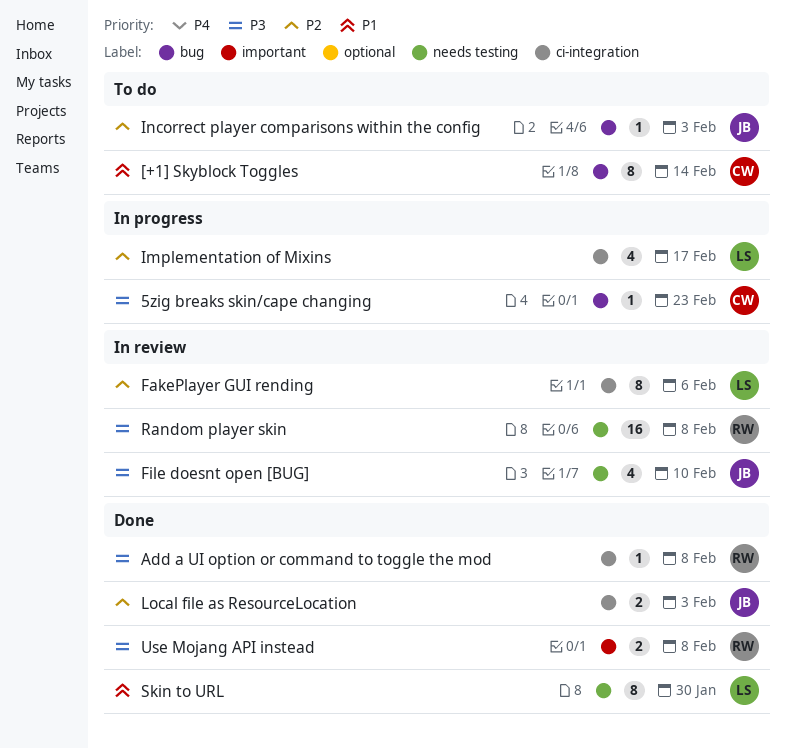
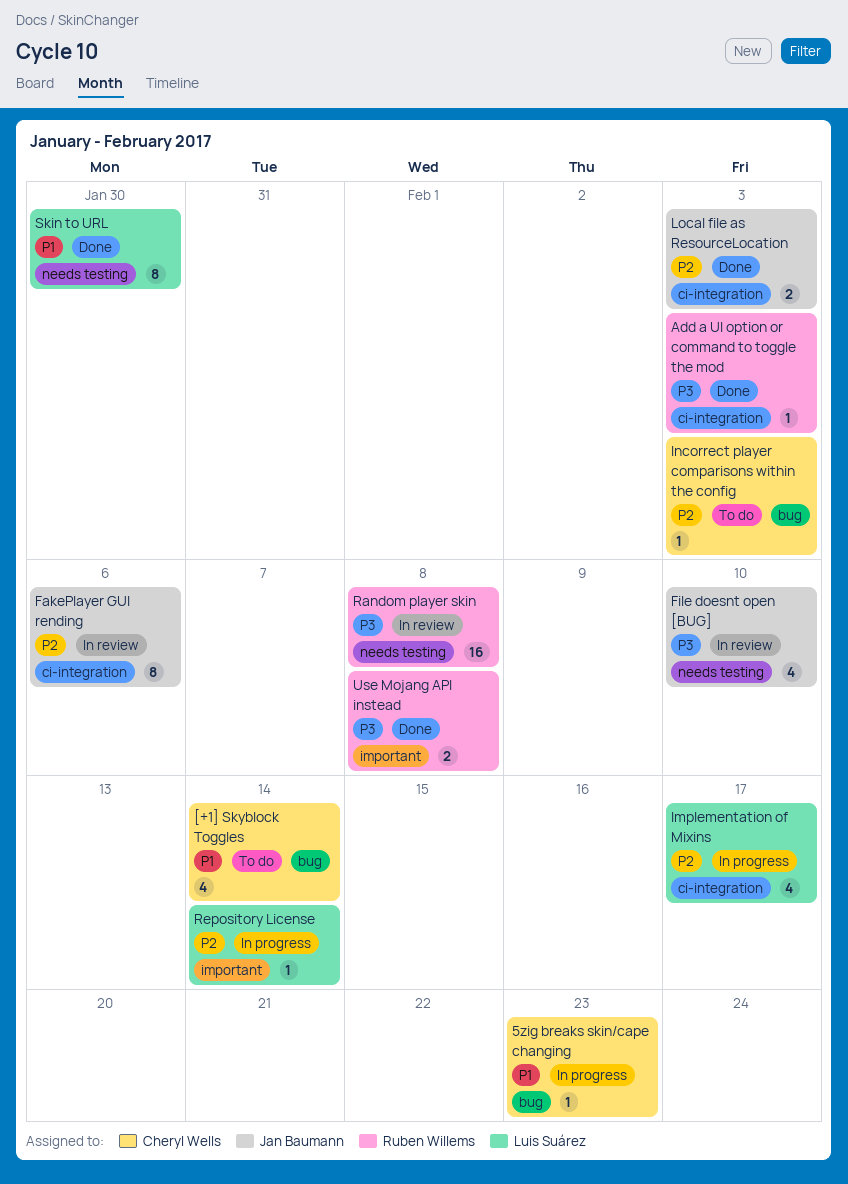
5zig breaks skin/cape changing, priority: P3 -> P1
[+1] Skyblock Toggles, estimate: 8 -> 4
Add a UI option or command to toggle the mod, due: Feb 8 -> Feb 3
FakePlayer GUI rending, owner: Luis Suárez -> Jan Baumann
Incorrect player comparisons within the config, owner: Jan Baumann -> Cheryl Wells
Repository License: none -> present

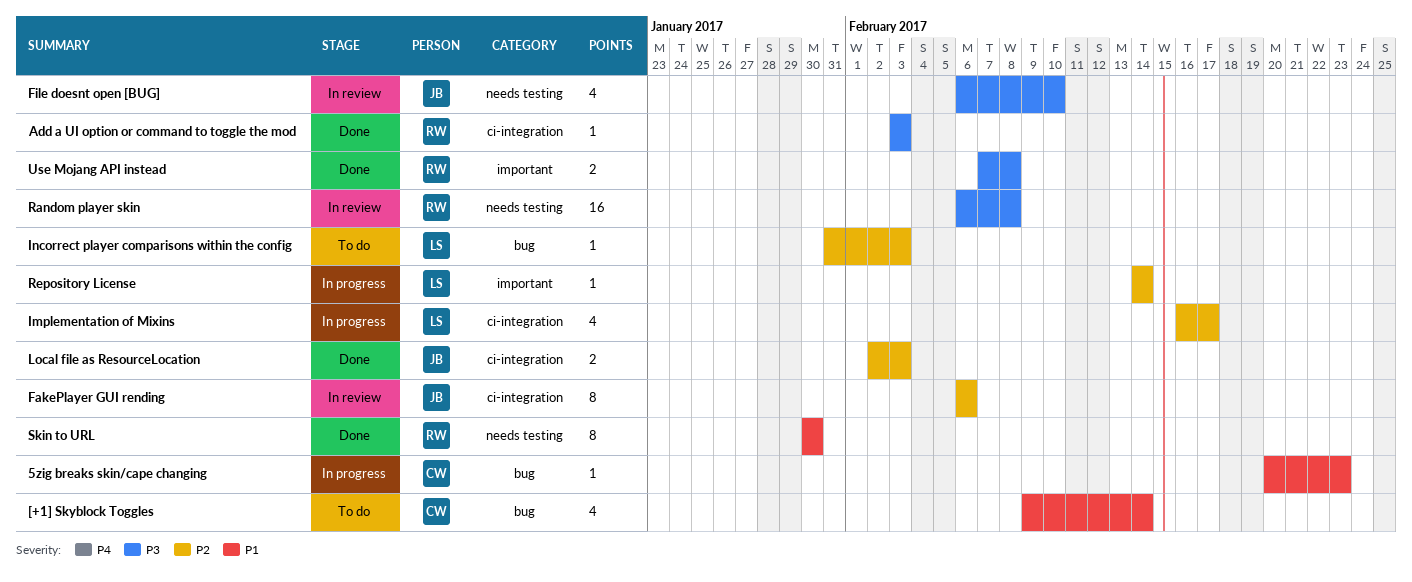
Incorrect player comparisons within the config, owner: Cheryl Wells -> Luis Suárez
Skin to URL, owner: Luis Suárez -> Ruben Willems

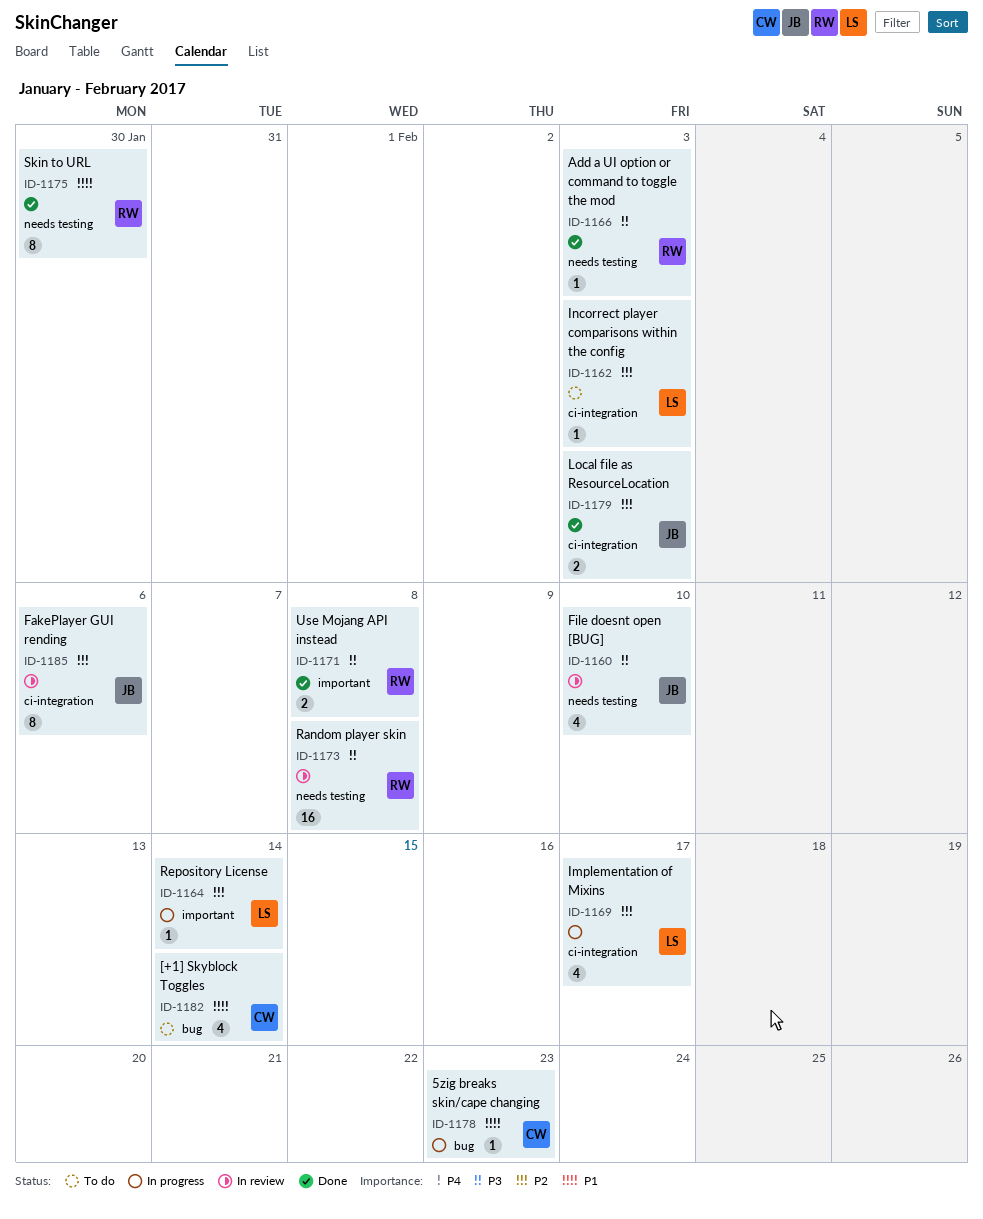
Add a UI option or command to toggle the mod, label: ci-integration -> needs testing
Incorrect player comparisons within the config, label: bug -> ci-integration

